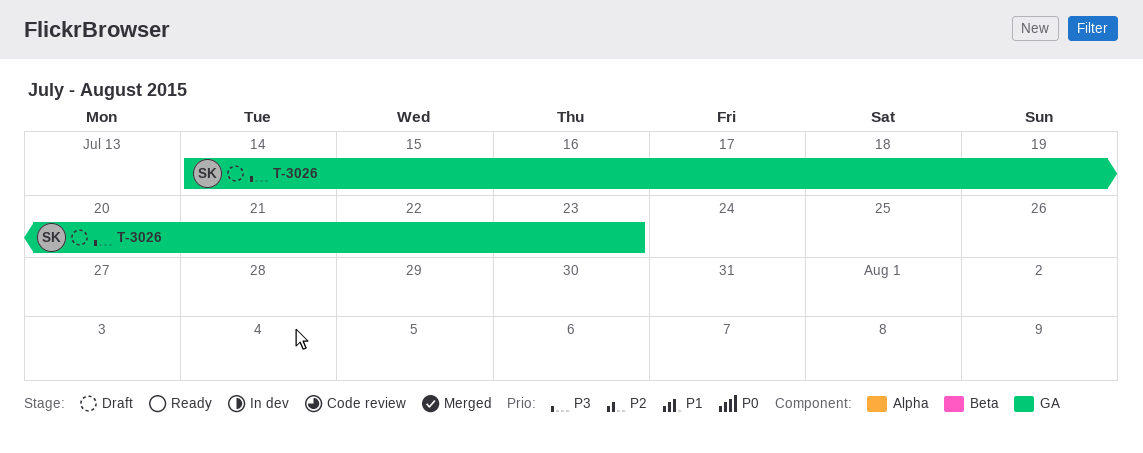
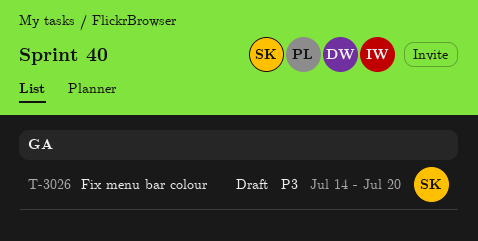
T-3026, due: Jul 23 -> Jul 20

